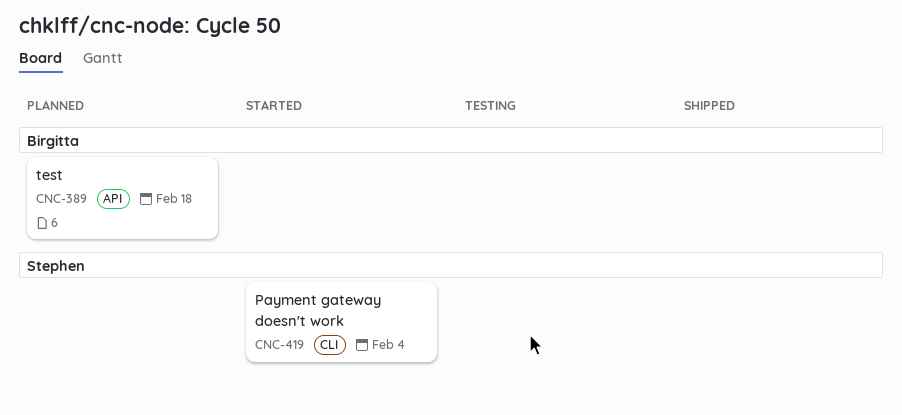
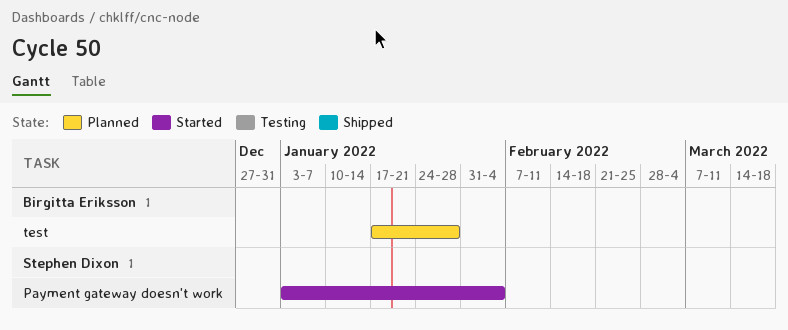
test, due: Feb 18 -> Jan 28

